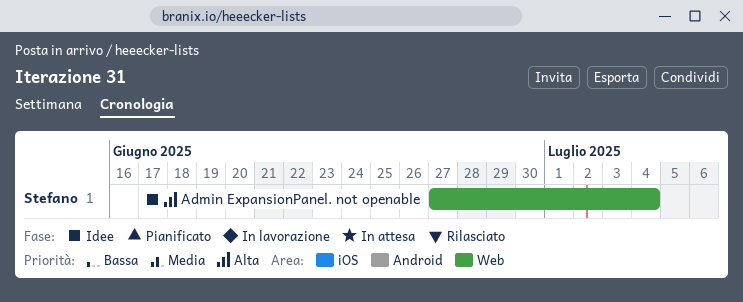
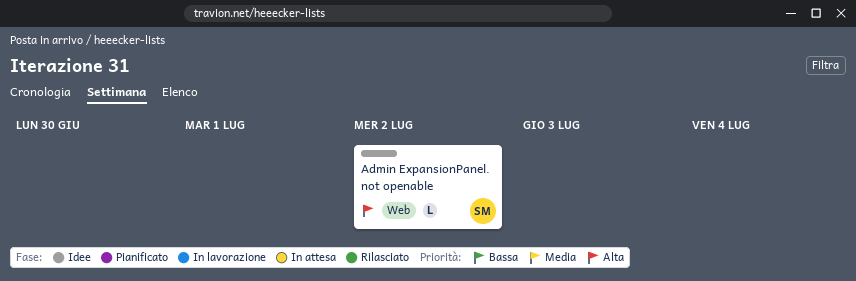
Admin ExpansionPanel. not openable, due: Jul 4 -> Jul 2

